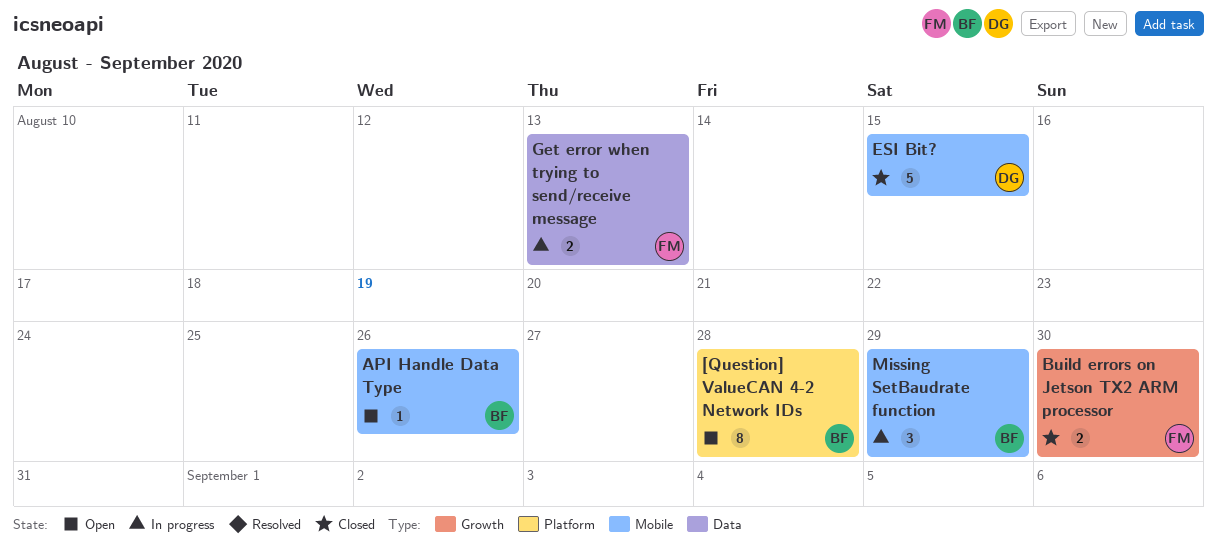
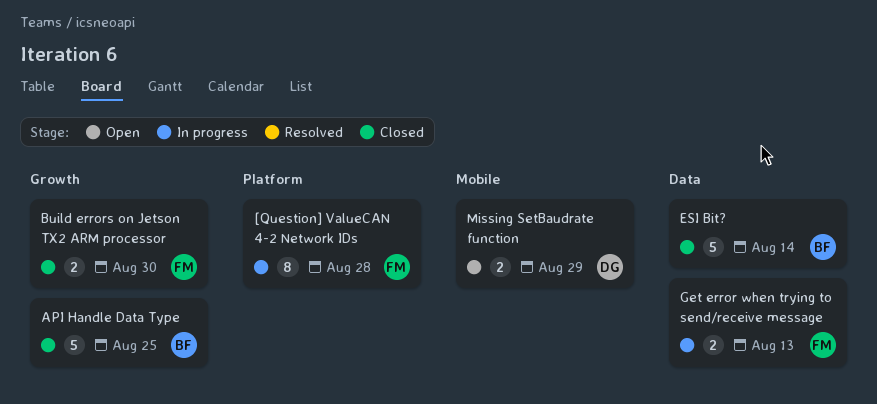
[Question] ValueCAN 4-2 Network IDs, status: Open -> In progress
[Question] ValueCAN 4-2 Network IDs, owner: BF -> FM
API Handle Data Type, status: Open -> Closed
API Handle Data Type, label: Mobile -> Growth
API Handle Data Type, estimate: 1 -> 5
API Handle Data Type, due: Aug 26 -> Aug 25
ESI Bit?, owner: DG -> BF
ESI Bit?, label: Mobile -> Data
ESI Bit?, due: Aug 15 -> Aug 14
Missing SetBaudrate function, status: In progress -> Open
Missing SetBaudrate function, owner: BF -> DG
Missing SetBaudrate function, estimate: 3 -> 2

